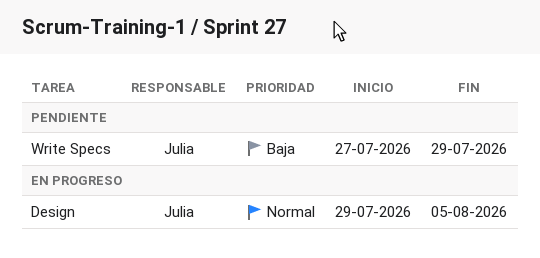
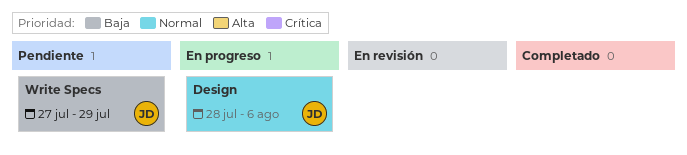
Design, start: Jul 29 -> Jul 28
Design, due: Aug 5 -> Aug 6

